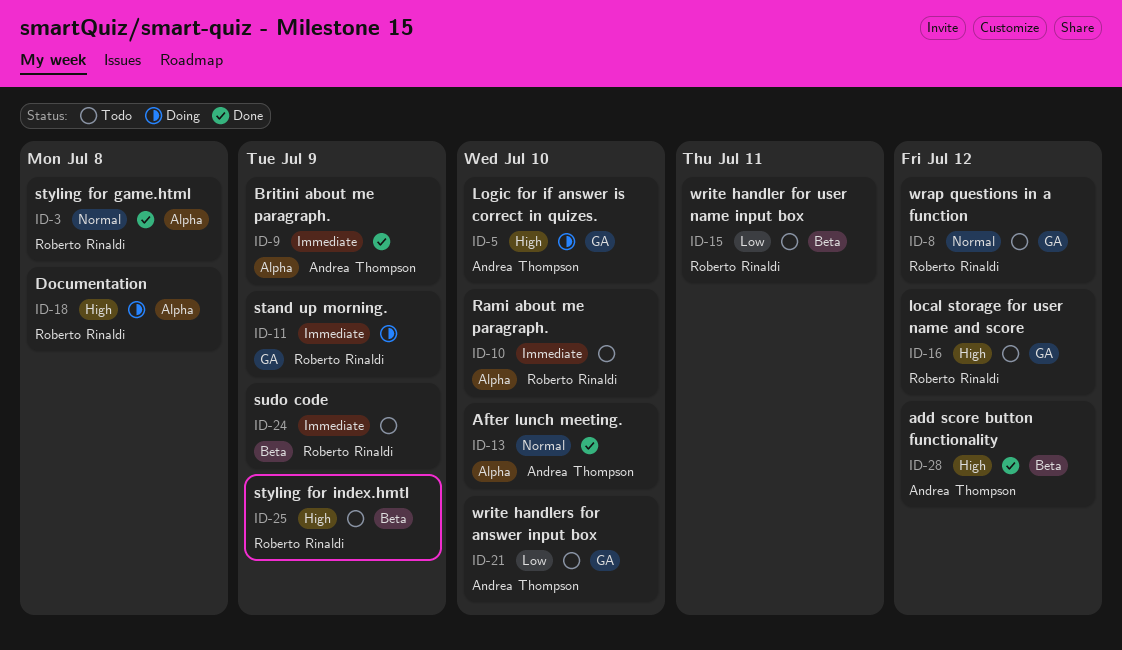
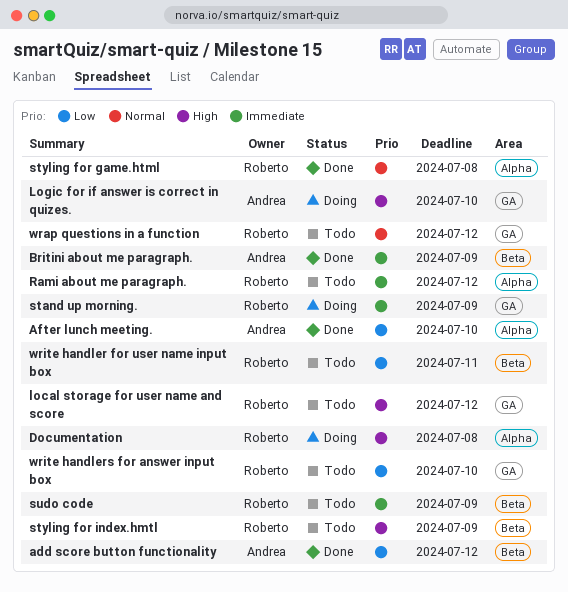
add score button functionality, priority: High -> Low
After lunch meeting., priority: Normal -> Low
Britini about me paragraph., label: Alpha -> Beta
Rami about me paragraph., due: Jul 10 -> Jul 12
write handlers for answer input box, owner: Andrea Thompson -> Roberto Rinaldi

